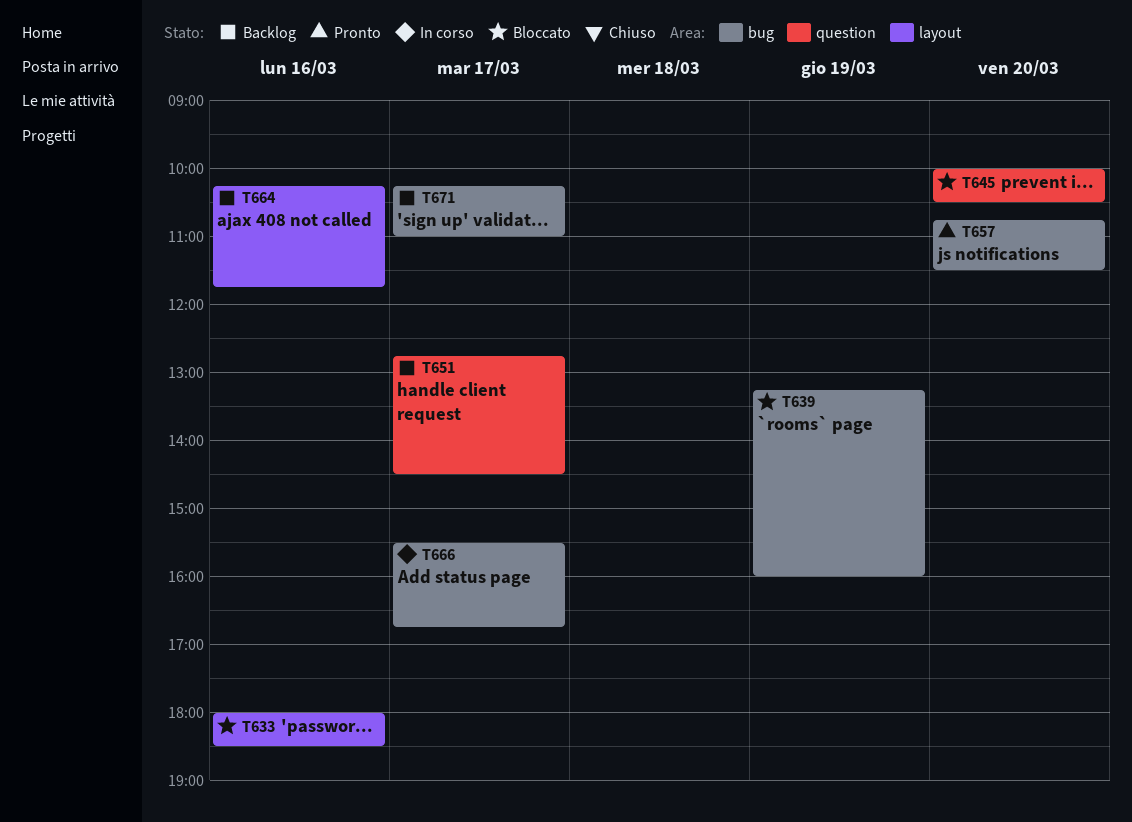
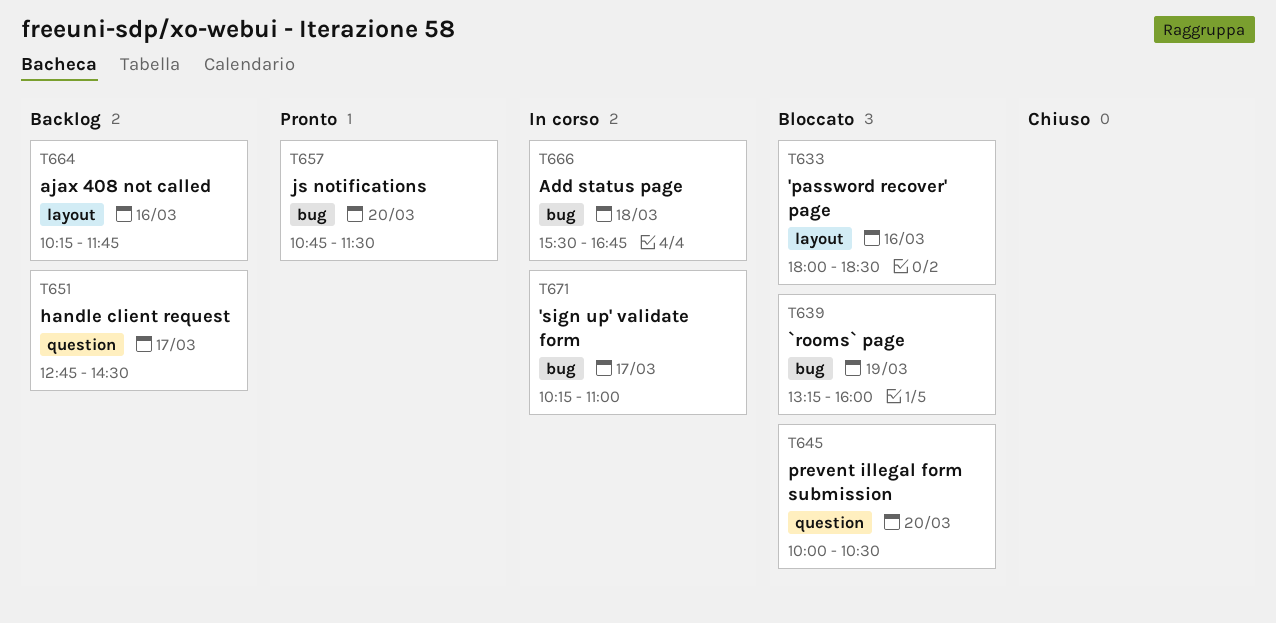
T666, day: Mar 17 -> Mar 18
T671, status: Backlog -> In corso

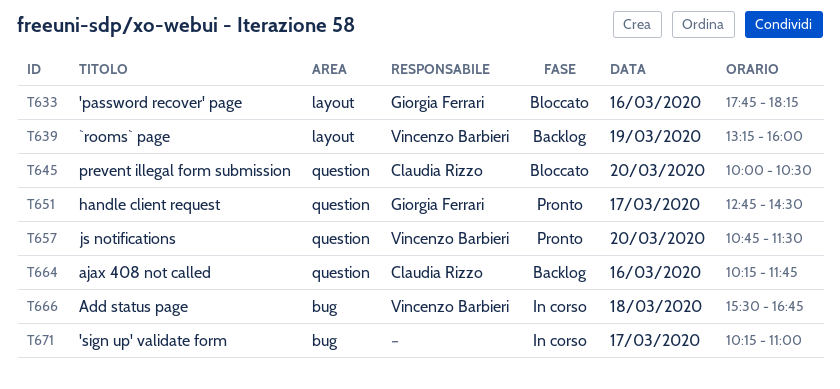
T633, begins: 18:00 -> 17:45
T633, ends: 18:30 -> 18:15
T639, status: Bloccato -> Backlog
T639, label: bug -> layout
T651, status: Backlog -> Pronto
T657, label: bug -> question
T664, label: layout -> question

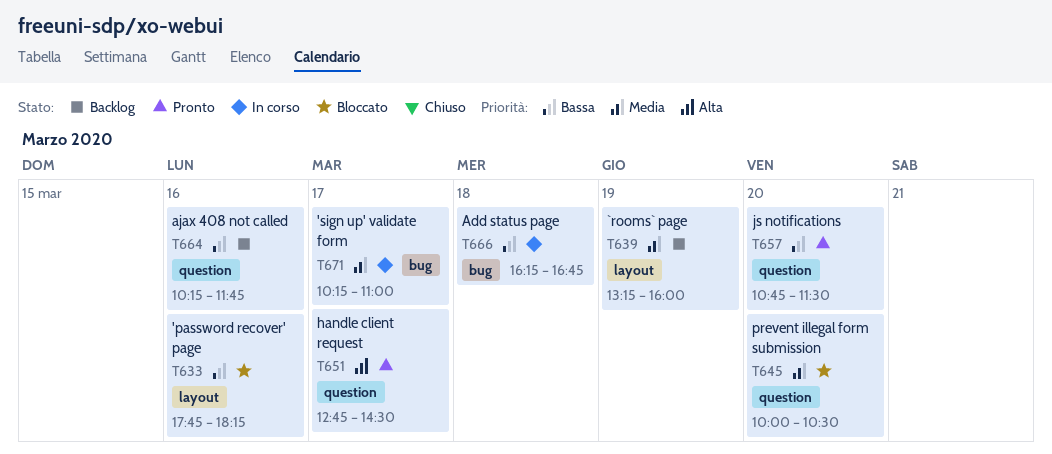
T666, begins: 15:30 -> 16:15

